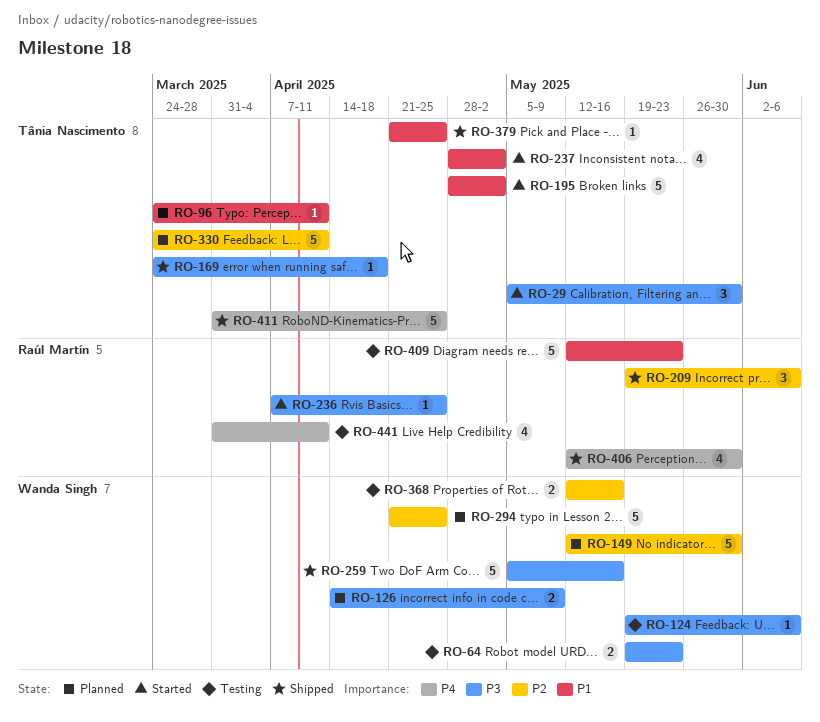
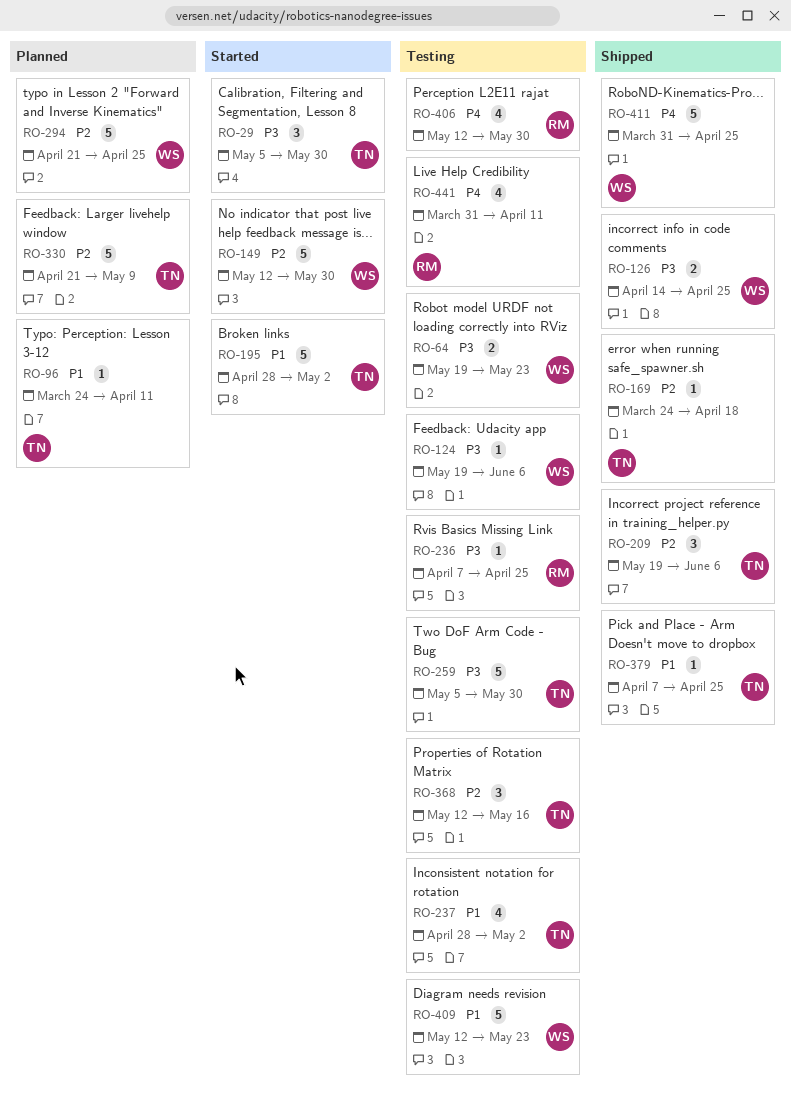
RO-126, status: Planned -> Shipped
RO-126, due: May 9 -> Apr 25
RO-149, status: Planned -> Started
RO-169, priority: P3 -> P2
RO-209, owner: Raúl Martín -> Tânia Nascimento
RO-236, status: Started -> Testing
RO-237, status: Started -> Testing
RO-259, status: Shipped -> Testing
RO-259, owner: Wanda Singh -> Tânia Nascimento
RO-259, due: May 16 -> May 30
RO-330, start: Mar 24 -> Apr 21
RO-330, due: Apr 11 -> May 9
RO-368, owner: Wanda Singh -> Tânia Nascimento
RO-368, estimate: 2 -> 3
RO-379, start: Apr 21 -> Apr 7
RO-406, status: Shipped -> Testing
RO-409, owner: Raúl Martín -> Wanda Singh
RO-411, owner: Tânia Nascimento -> Wanda Singh

